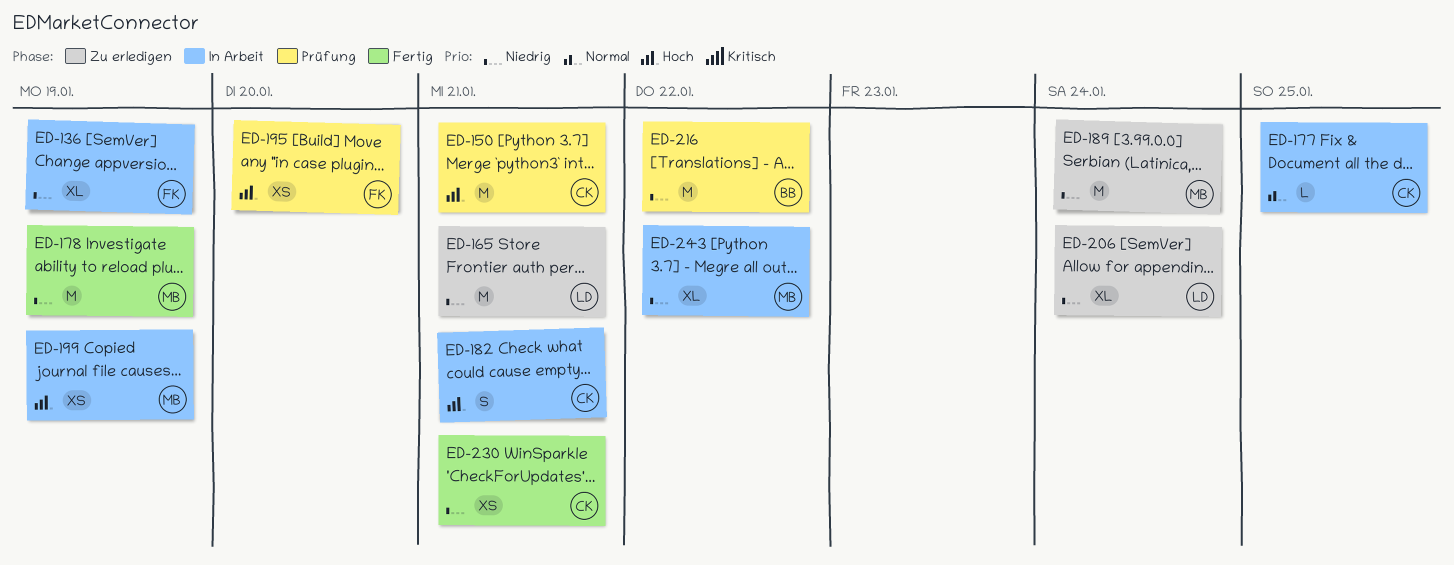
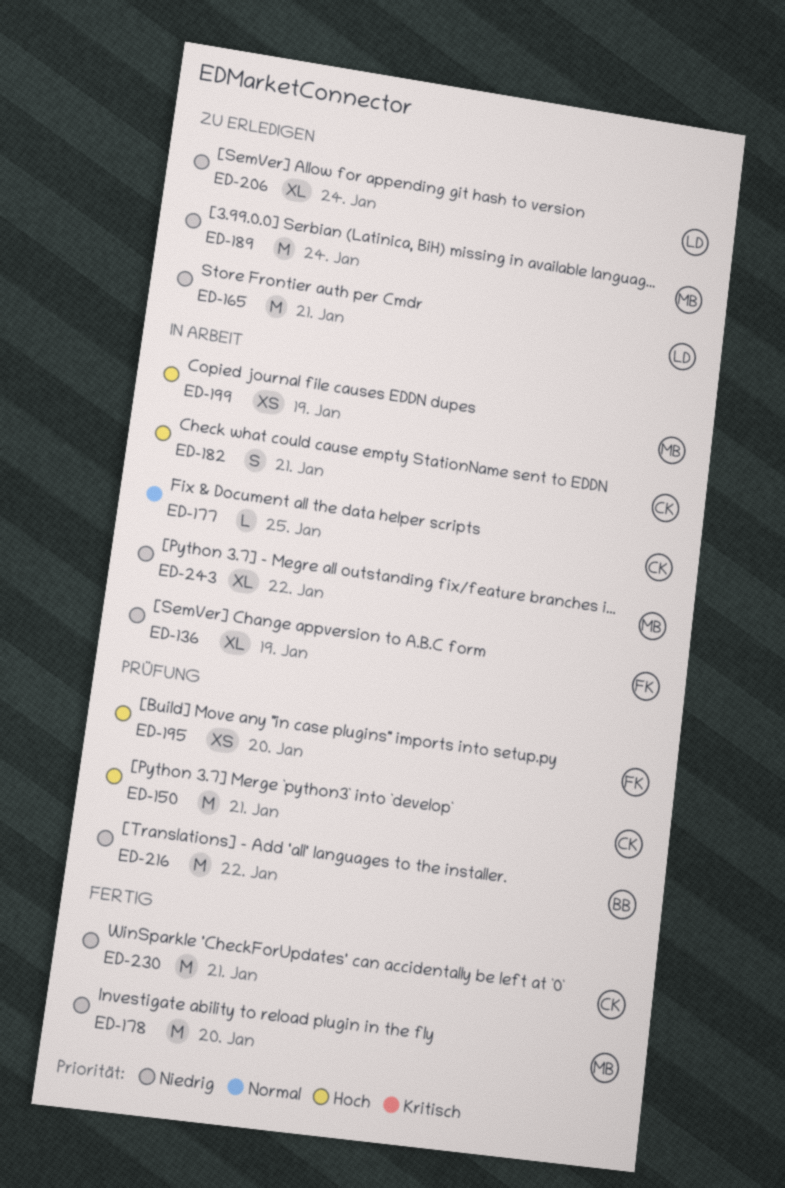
ED-178, due: Jan 19 -> Jan 20
ED-230, estimate: XS -> M

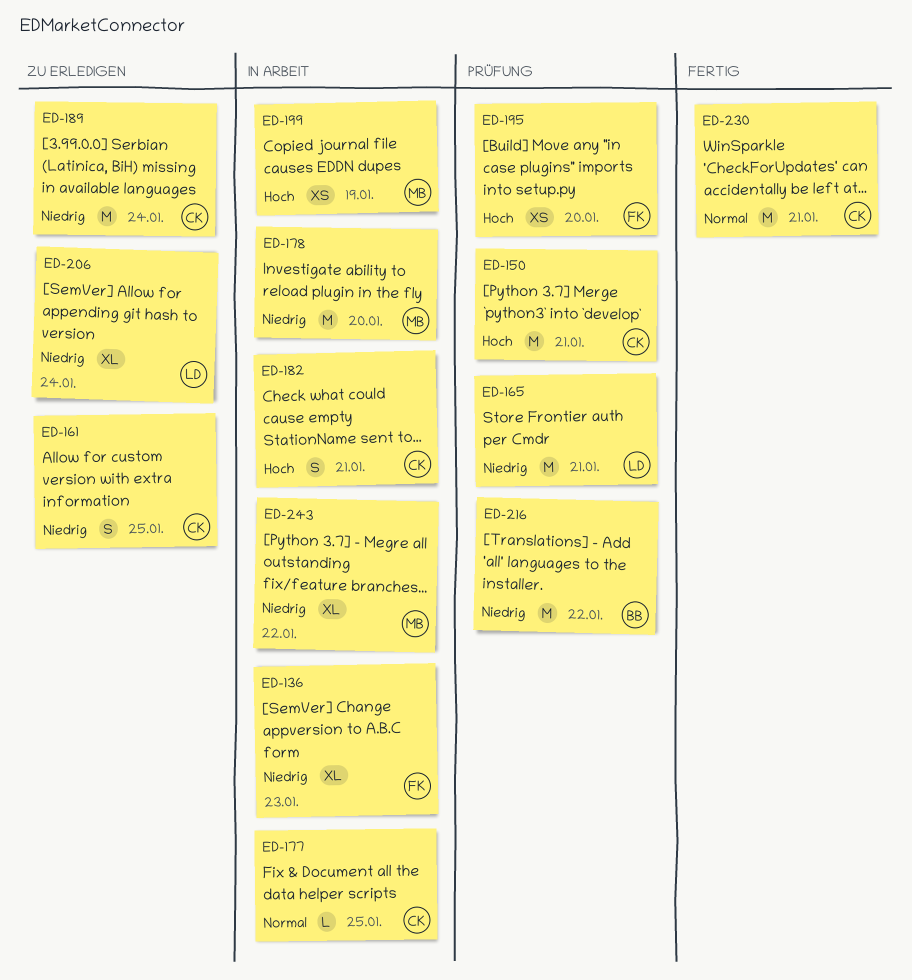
ED-136, due: Jan 19 -> Jan 23
ED-161: none -> present
ED-165, status: Zu erledigen -> Prüfung
ED-178, status: Fertig -> In Arbeit
ED-189, owner: MB -> CK
ED-230, priority: Niedrig -> Normal

